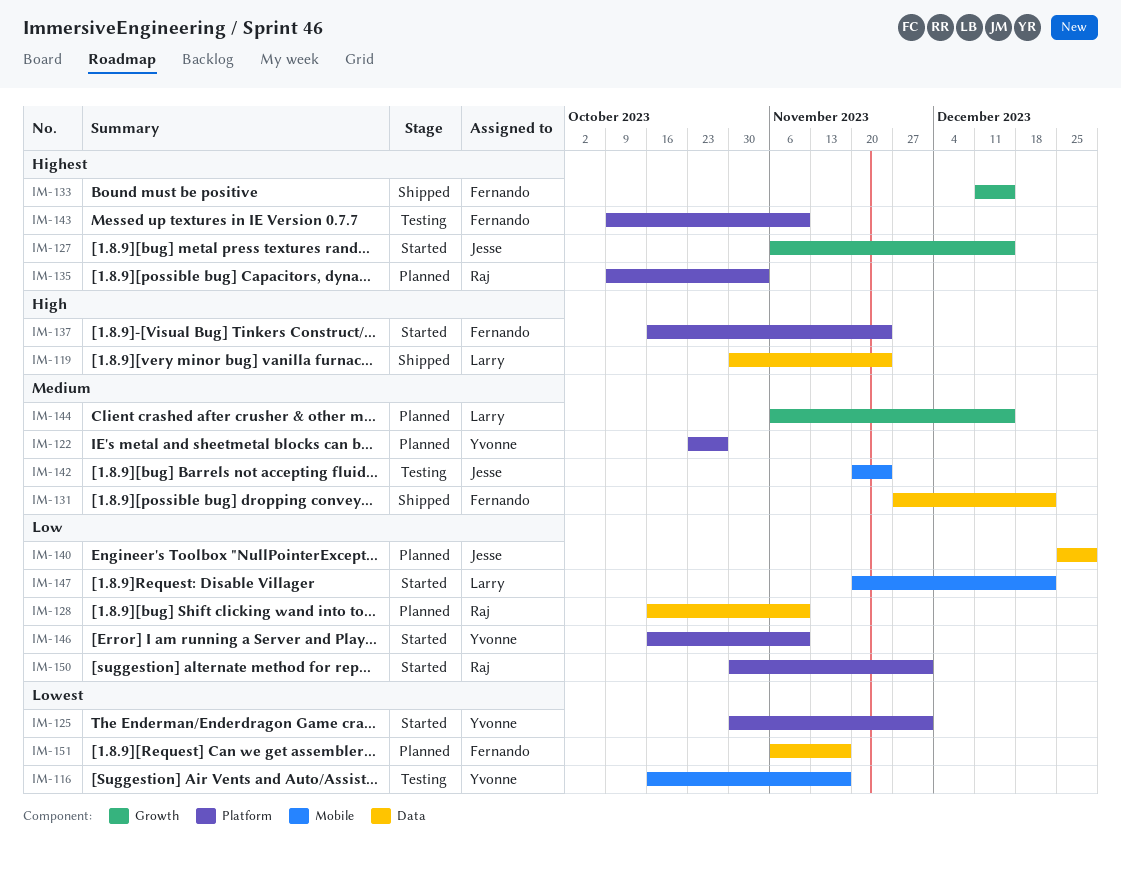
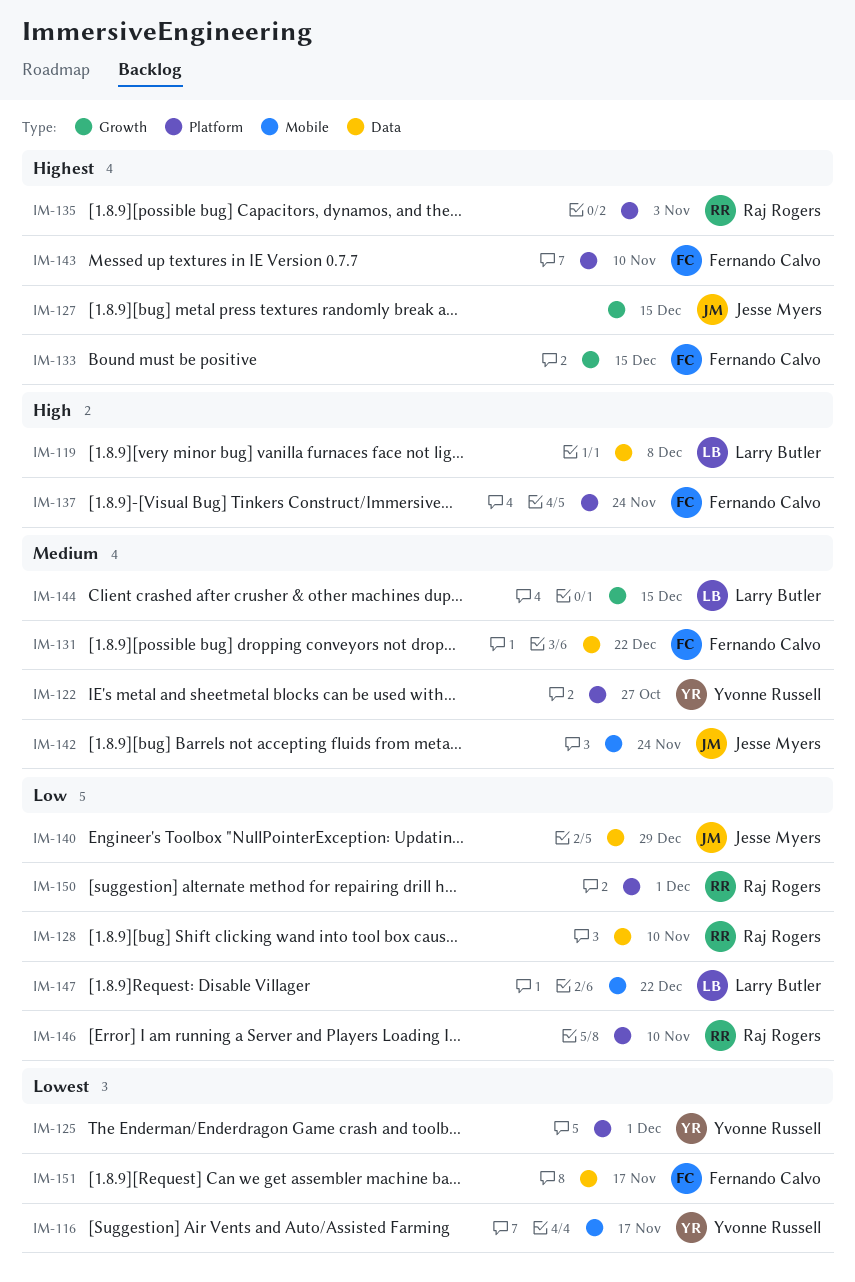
IM-119, due: Nov 24 -> Dec 8
IM-146, owner: Yvonne Russell -> Raj Rogers

